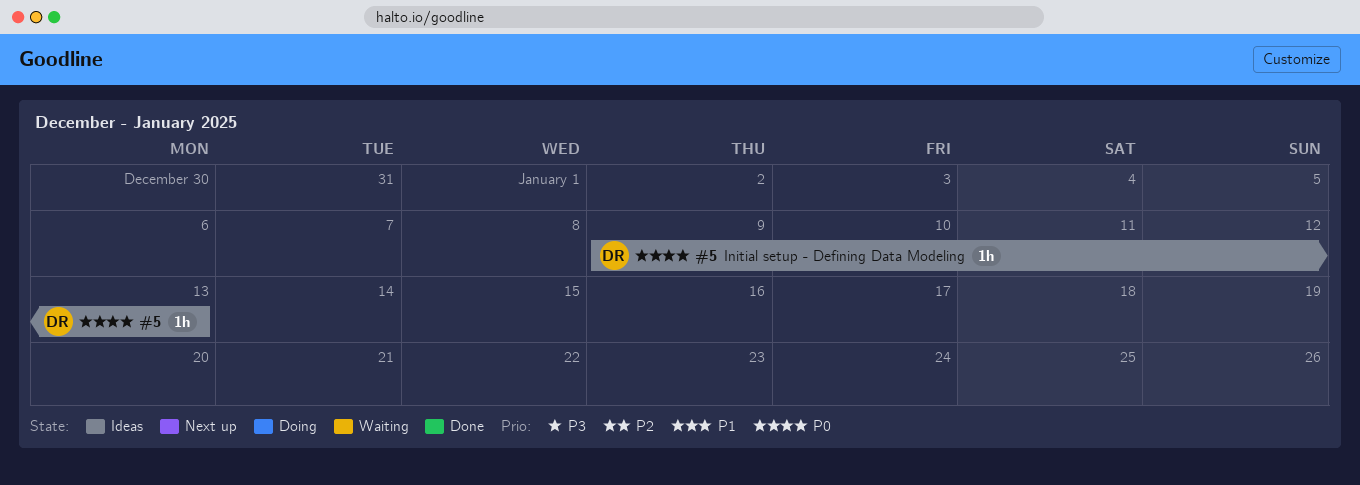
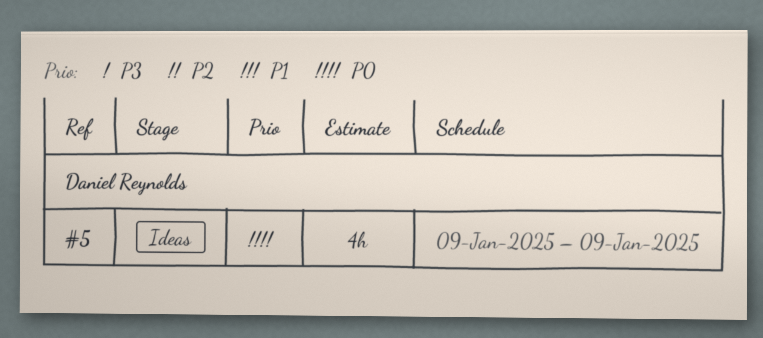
#5, estimate: 1h -> 4h
#5, due: Jan 13 -> Jan 9

